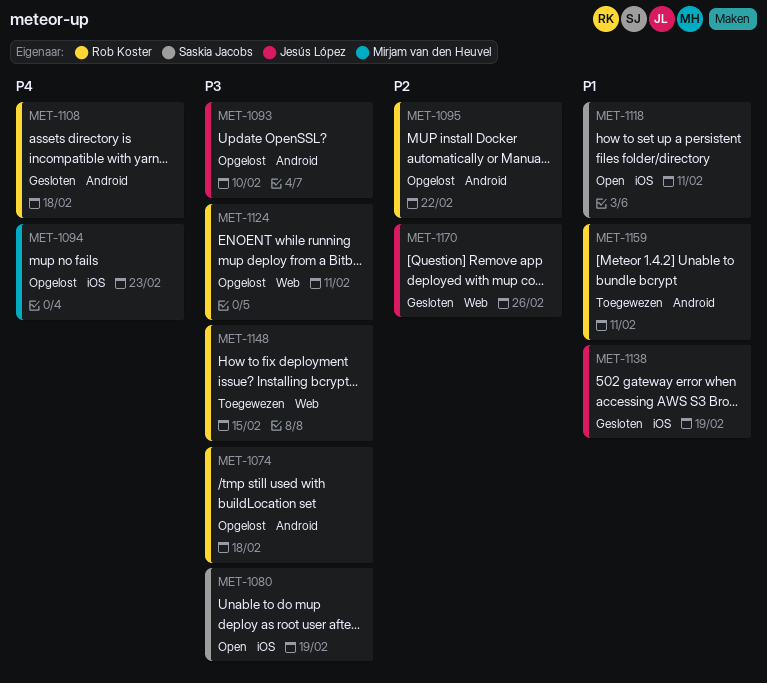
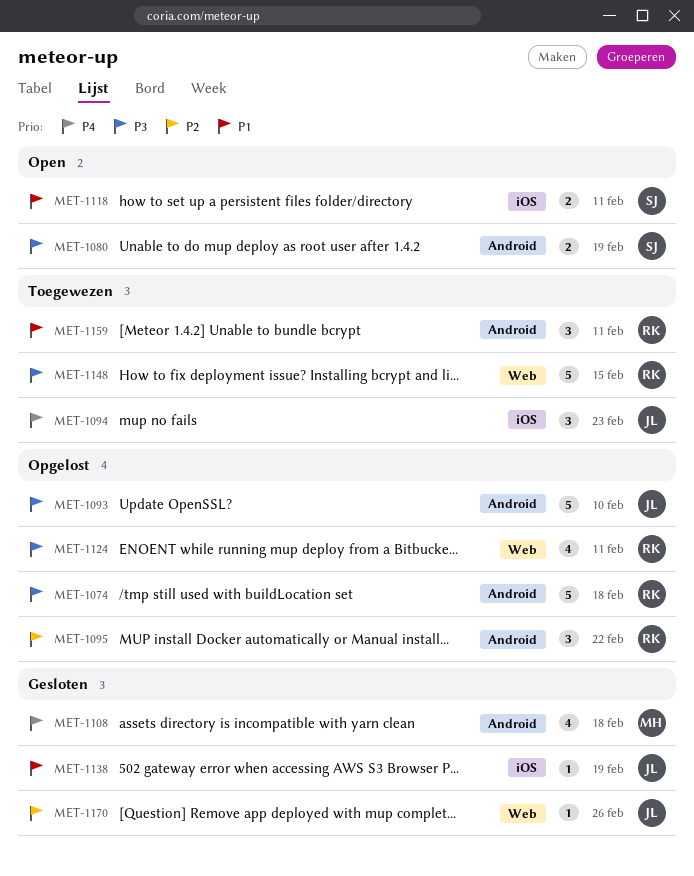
MET-1080, label: iOS -> Android
MET-1094, status: Opgelost -> Toegewezen
MET-1094, owner: Mirjam van den Heuvel -> Jesús López
MET-1108, owner: Rob Koster -> Mirjam van den Heuvel

